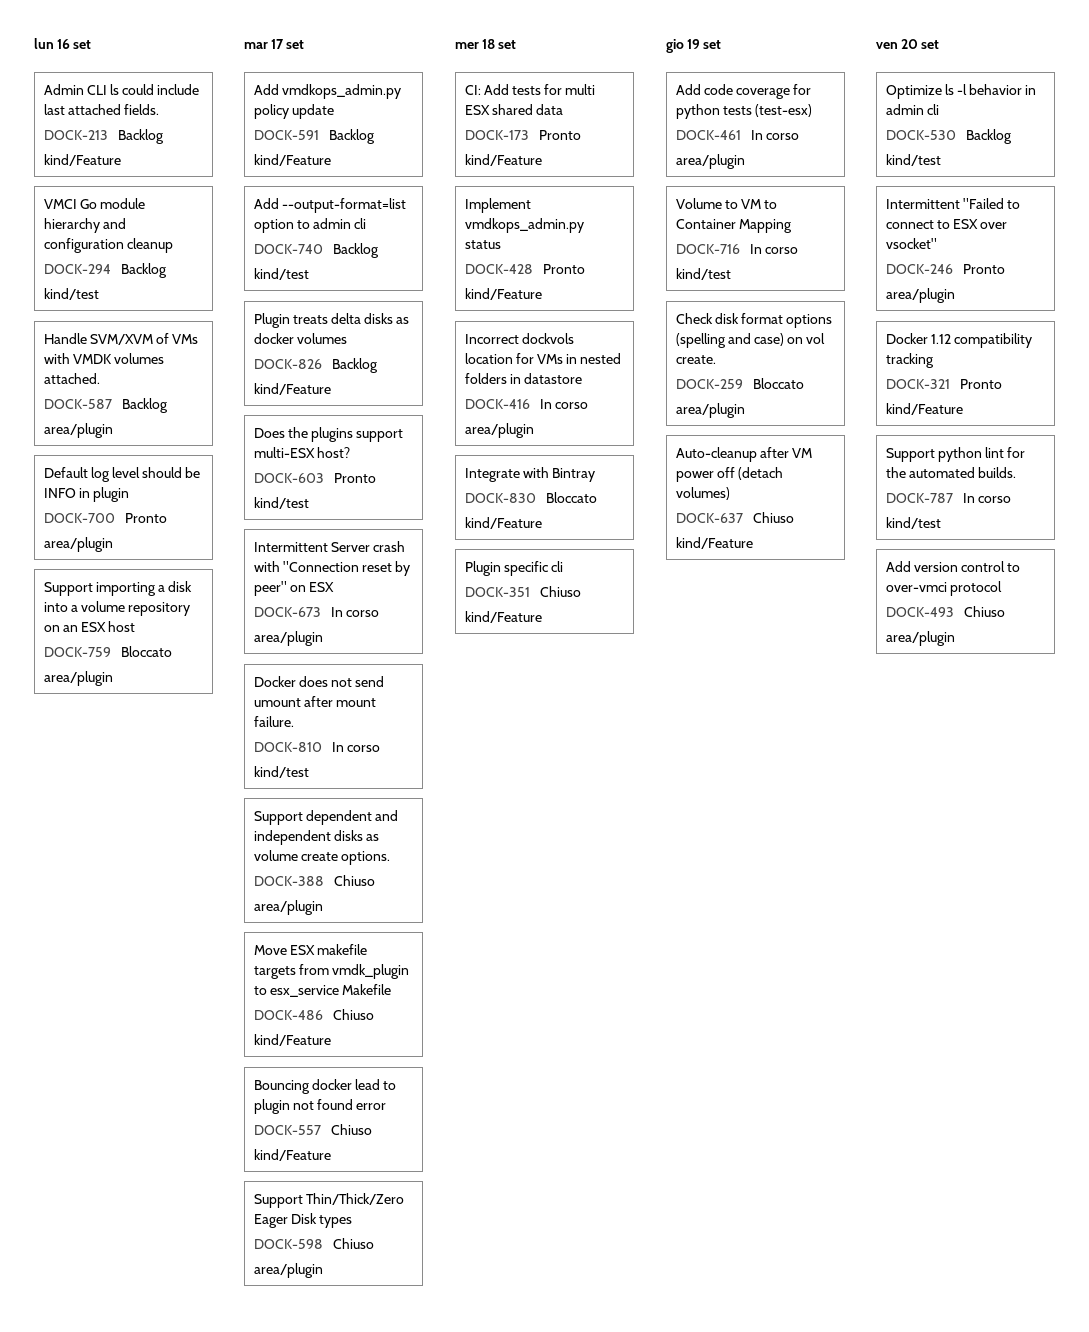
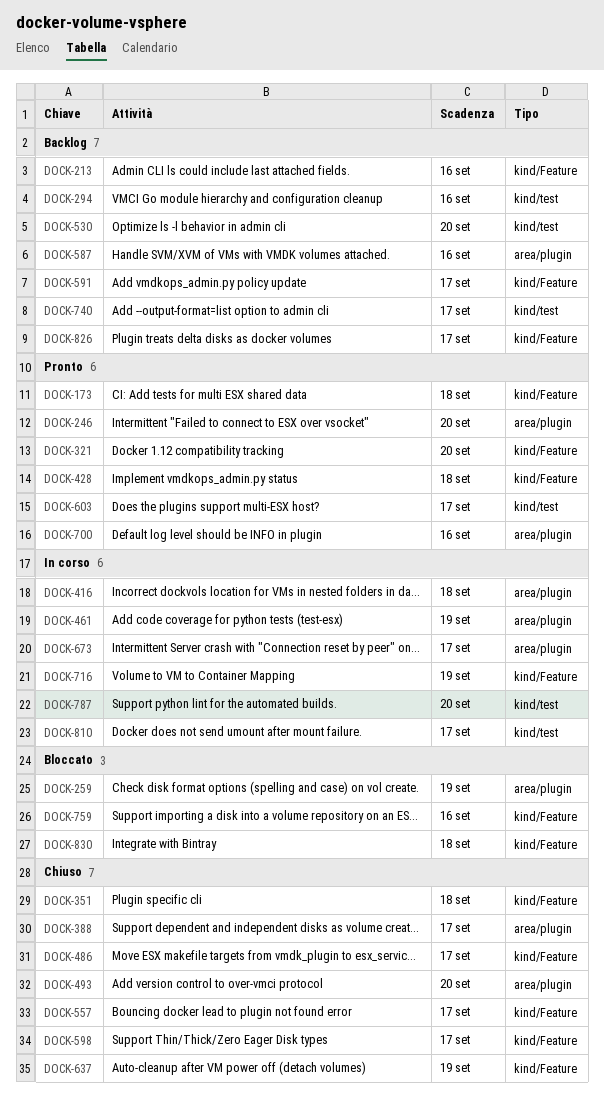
DOCK-598, label: area/plugin -> kind/Feature
DOCK-716, label: kind/test -> kind/Feature
DOCK-759, label: area/plugin -> kind/Feature

